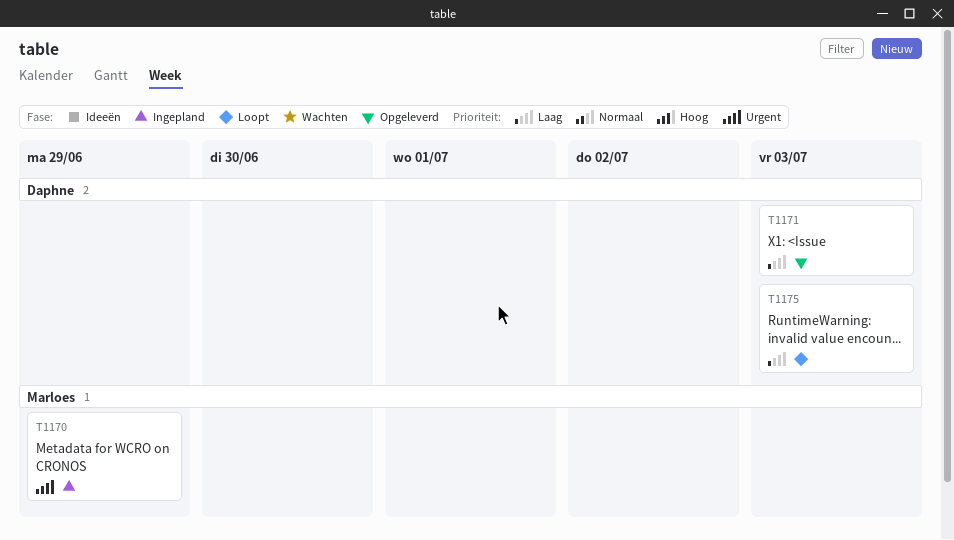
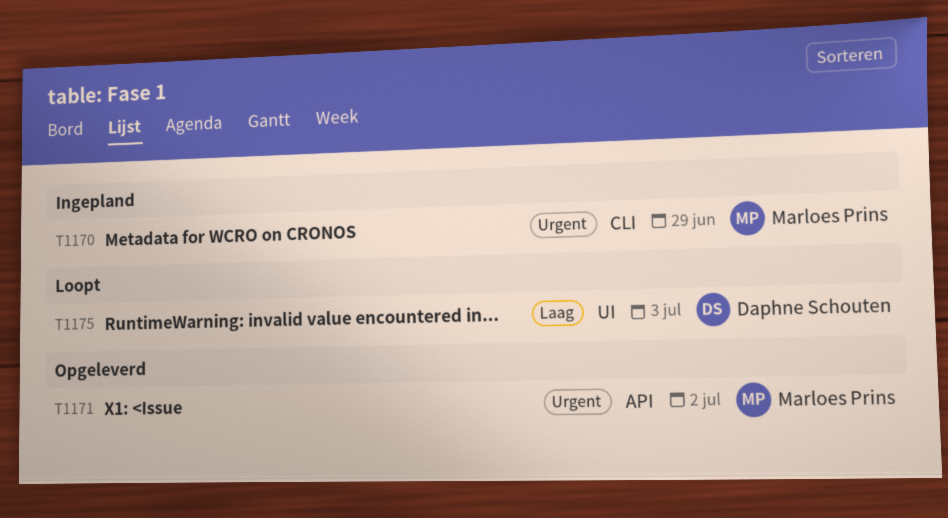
T1171, owner: Daphne Schouten -> Marloes Prins
T1171, priority: Laag -> Urgent
T1171, due: Jul 3 -> Jul 2

